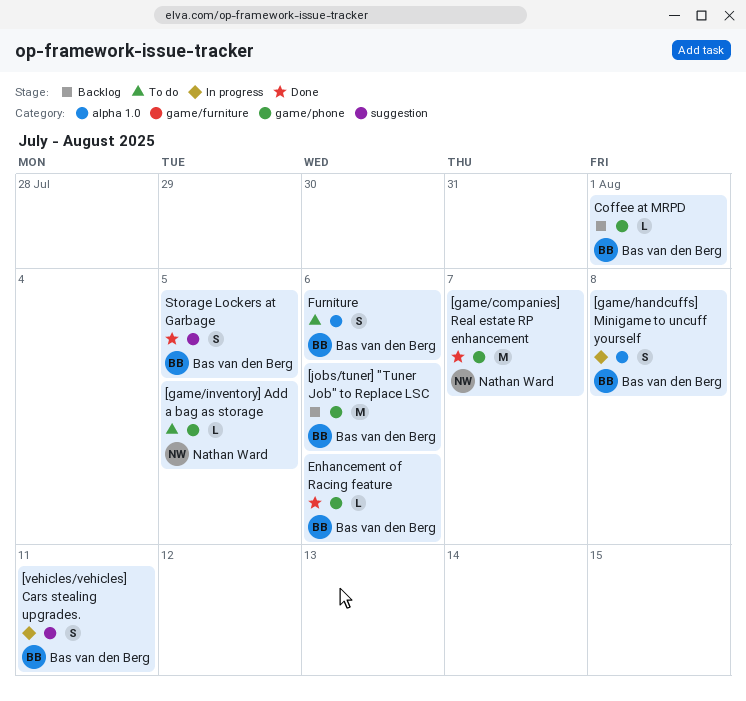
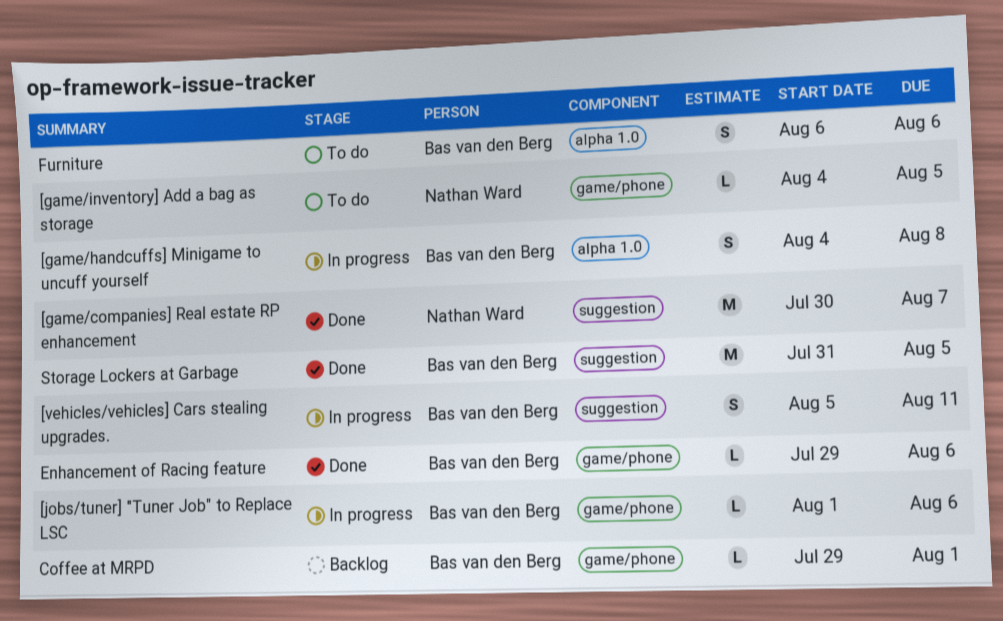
[game/companies] Real estate RP enhancement, label: game/phone -> suggestion
[jobs/tuner] "Tuner Job" to Replace LSC, status: Backlog -> In progress
[jobs/tuner] "Tuner Job" to Replace LSC, estimate: M -> L
Storage Lockers at Garbage, estimate: S -> M

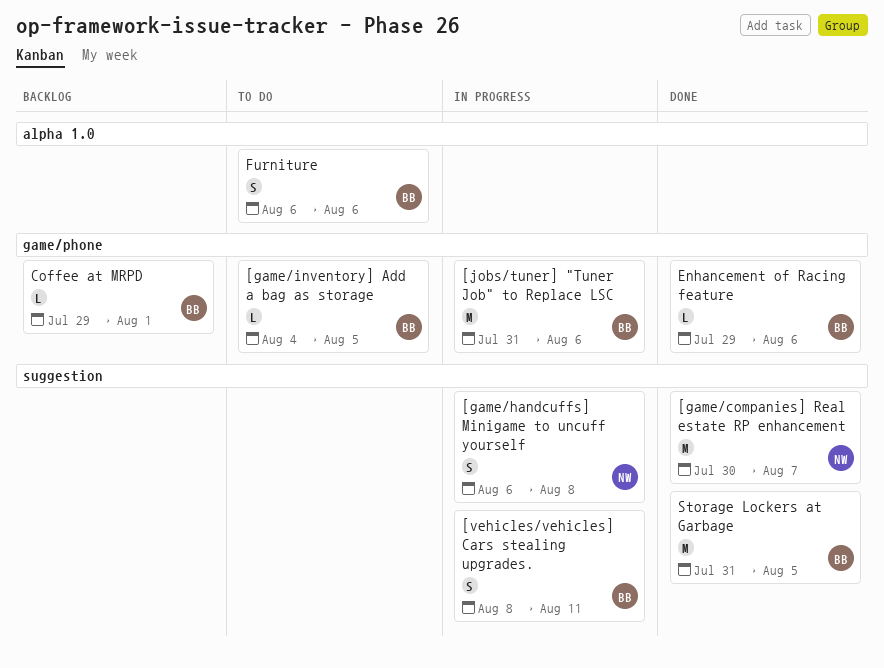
[game/handcuffs] Minigame to uncuff yourself, owner: Bas van den Berg -> Nathan Ward
[game/handcuffs] Minigame to uncuff yourself, label: alpha 1.0 -> suggestion
[game/handcuffs] Minigame to uncuff yourself, start: Aug 4 -> Aug 6
[game/inventory] Add a bag as storage, owner: Nathan Ward -> Bas van den Berg
[jobs/tuner] "Tuner Job" to Replace LSC, estimate: L -> M
[jobs/tuner] "Tuner Job" to Replace LSC, start: Aug 1 -> Jul 31
[vehicles/vehicles] Cars stealing upgrades., start: Aug 5 -> Aug 8

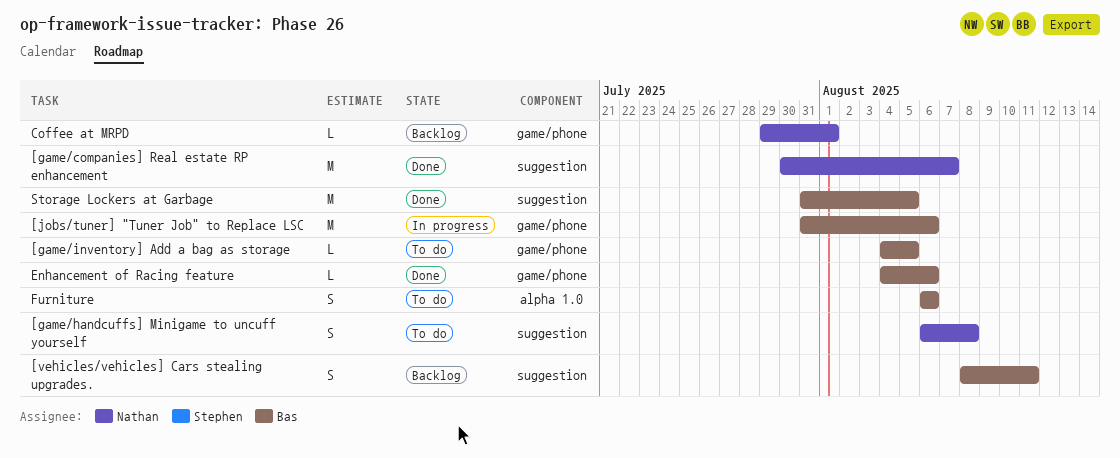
[game/handcuffs] Minigame to uncuff yourself, status: In progress -> To do
[vehicles/vehicles] Cars stealing upgrades., status: In progress -> Backlog
Coffee at MRPD, owner: Bas -> Nathan
Enhancement of Racing feature, start: Jul 29 -> Aug 4

